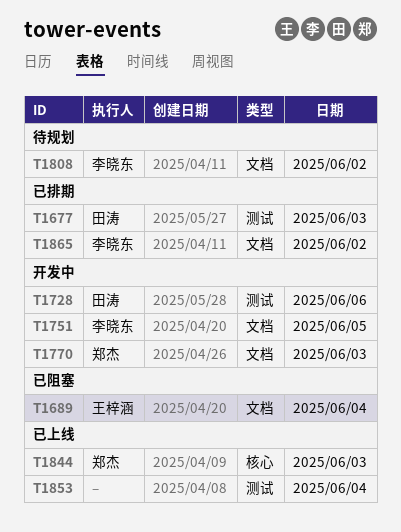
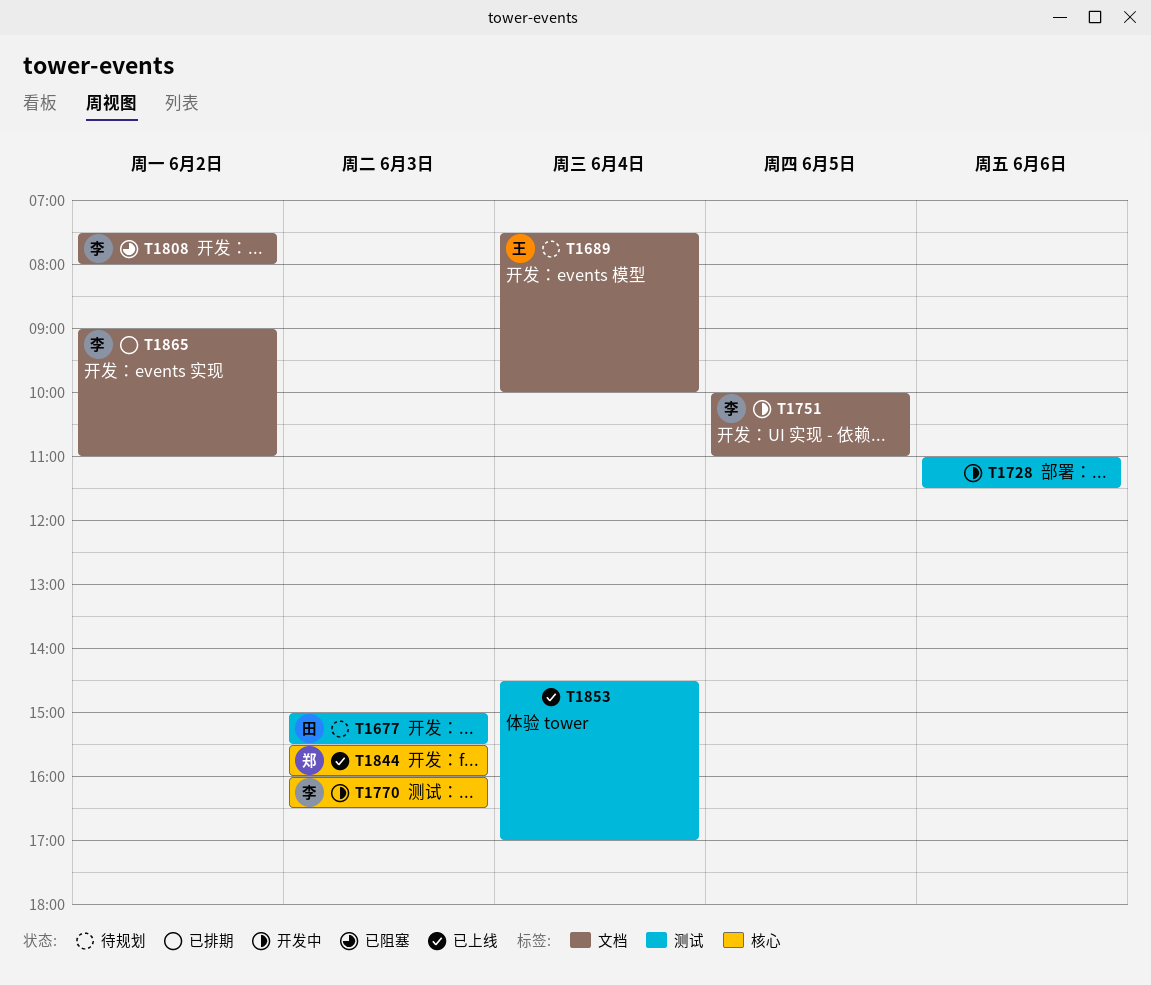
T1677, status: 已排期 -> 待规划
T1689, status: 已阻塞 -> 待规划
T1728, owner: 田涛 -> none
T1770, owner: 郑杰 -> 李晓东
T1770, label: 文档 -> 核心
T1808, status: 待规划 -> 已阻塞

